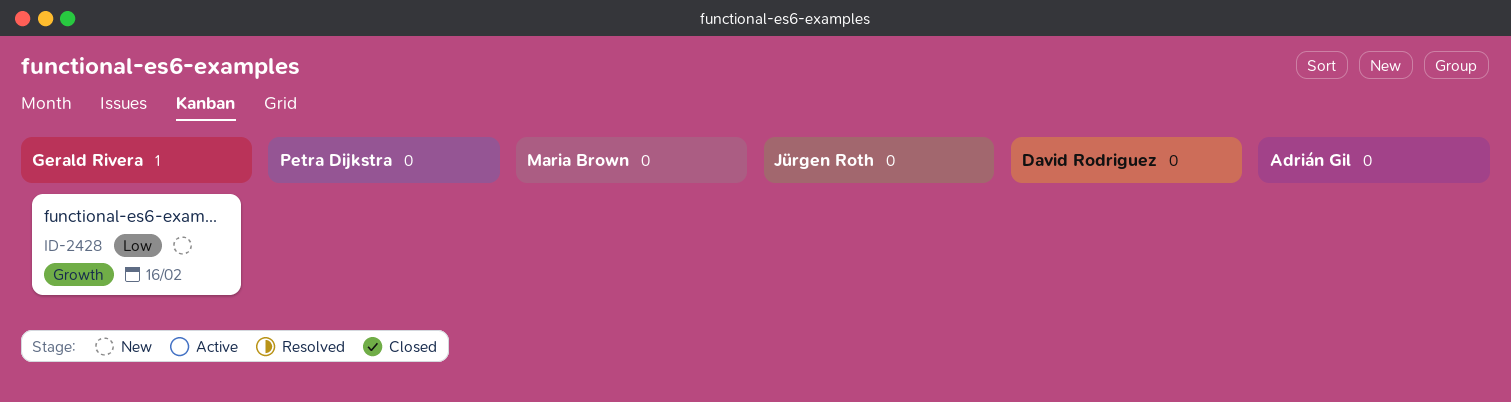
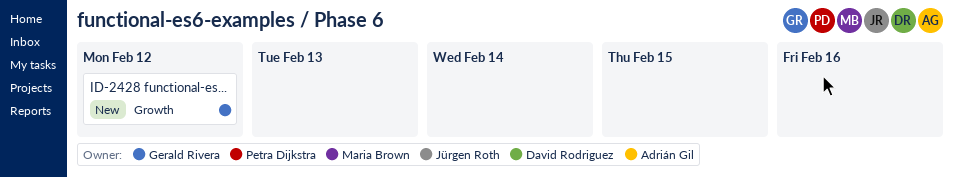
ID-2428, due: Feb 16 -> Feb 12

